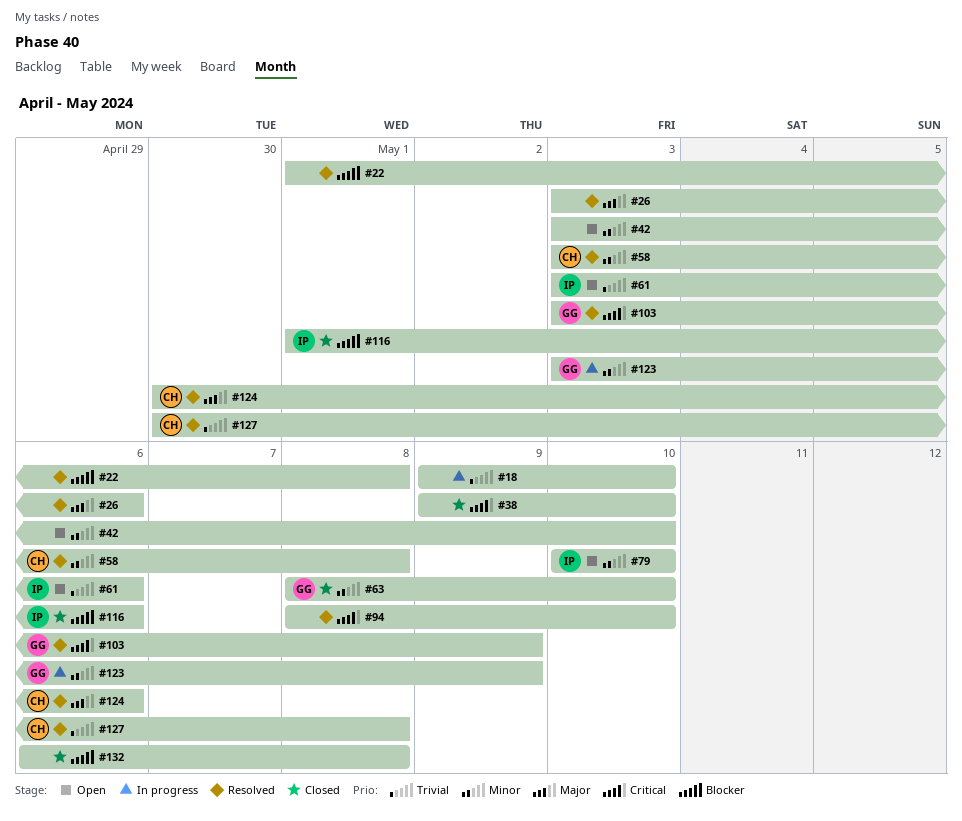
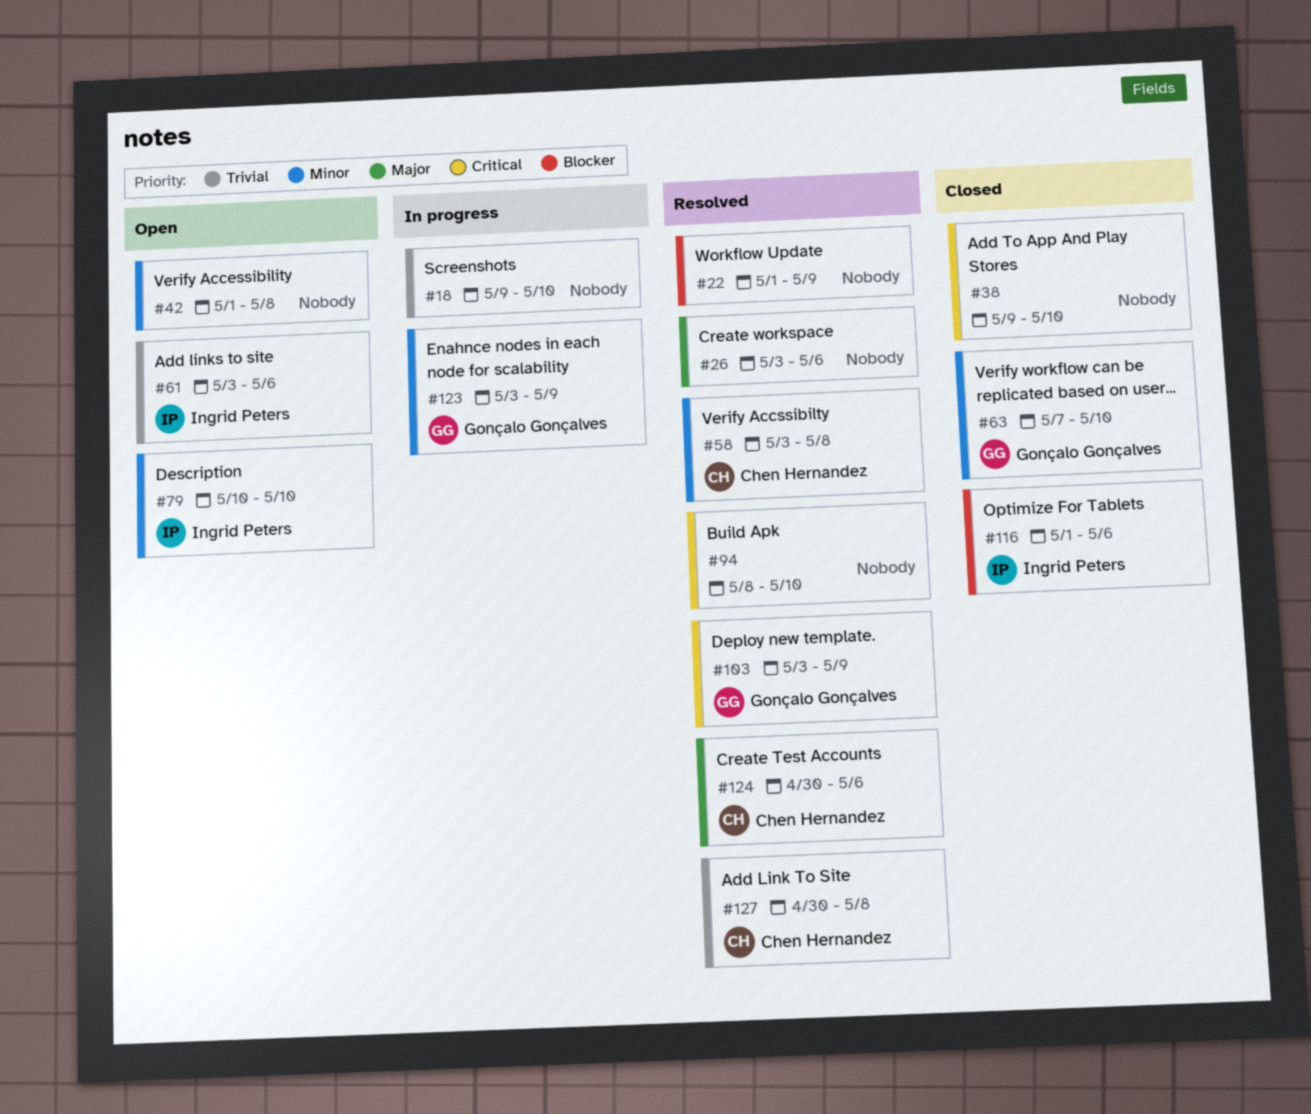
#22, due: May 8 -> May 9
#42, start: May 3 -> May 1
#42, due: May 10 -> May 8
#63, start: May 8 -> May 7
#132: present -> none

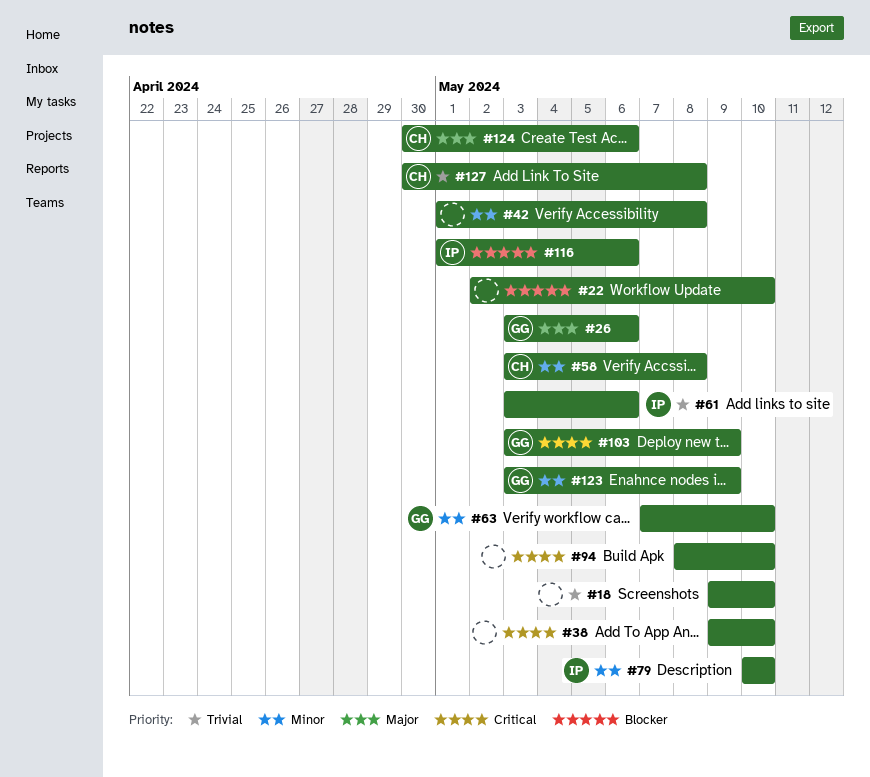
#22, start: May 1 -> May 2
#22, due: May 9 -> May 10
#26, owner: none -> Gonçalo Gonçalves

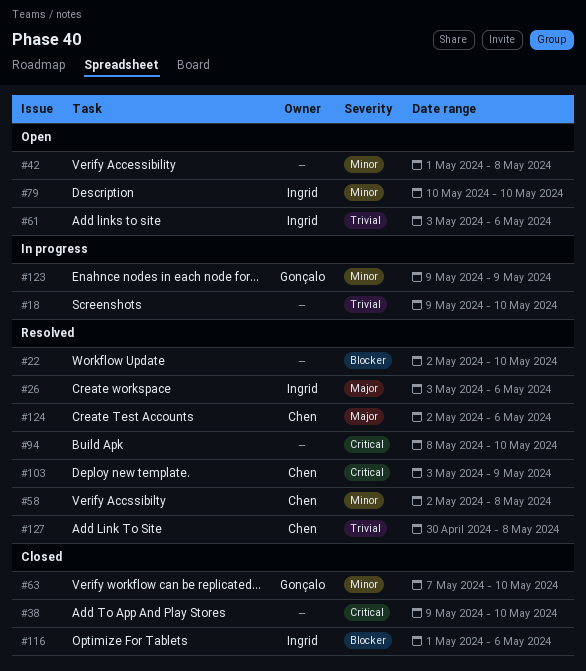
#26, owner: Gonçalo -> Ingrid
#58, start: May 3 -> May 2
#103, owner: Gonçalo -> Chen
#123, start: May 3 -> May 9
#124, start: Apr 30 -> May 2

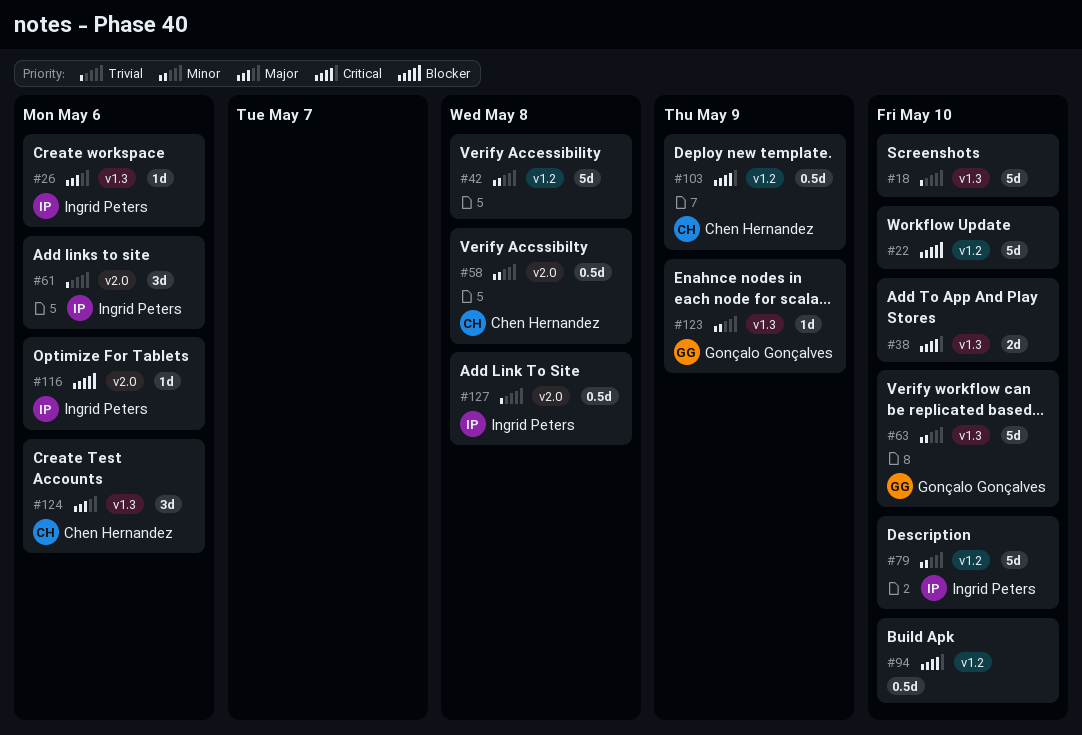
#127, owner: Chen Hernandez -> Ingrid Peters

